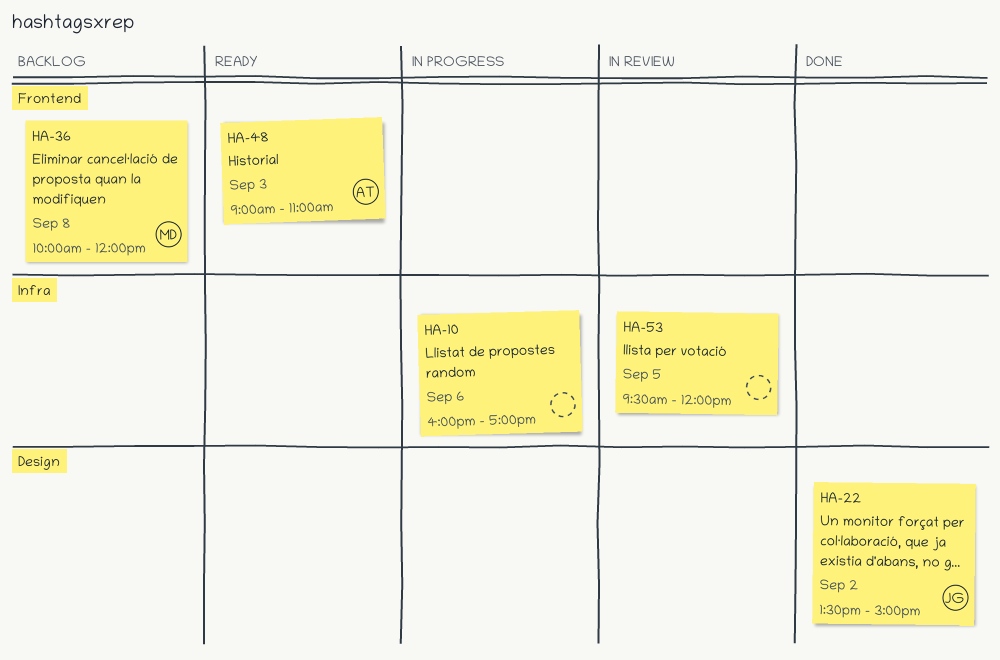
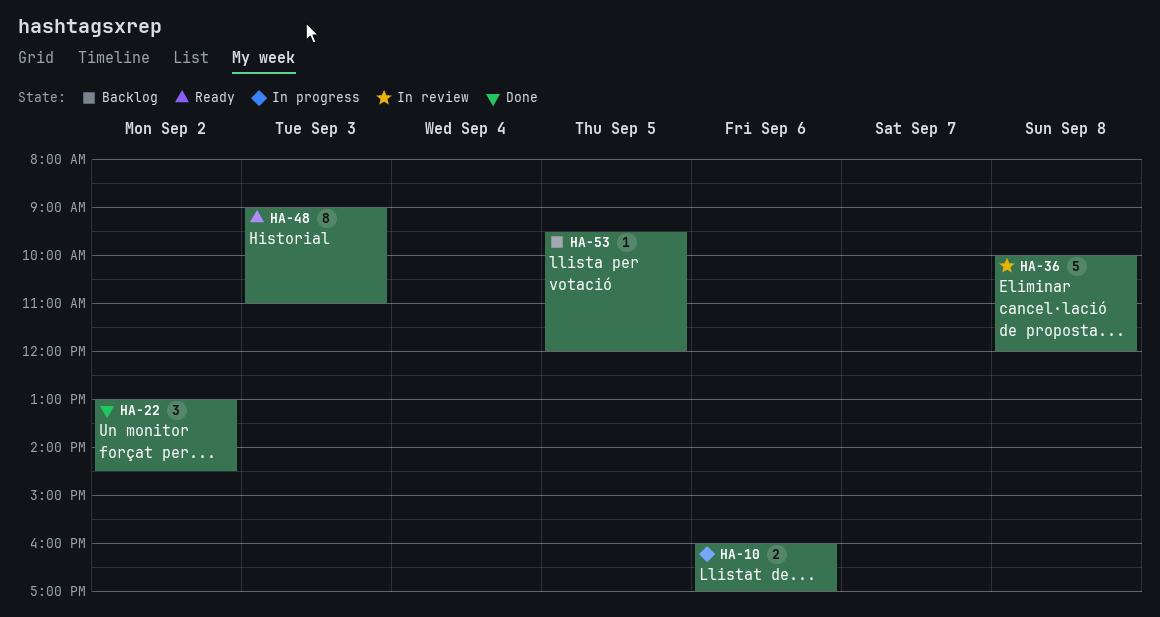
HA-22, begins: 13:30 -> 13:00
HA-22, ends: 15:00 -> 14:30
HA-36, status: Backlog -> In review
HA-53, status: In review -> Backlog

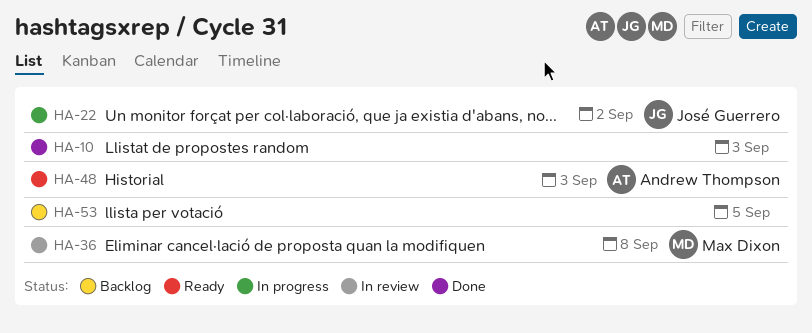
HA-10, status: In progress -> Done
HA-10, day: Sep 6 -> Sep 3
HA-22, status: Done -> In progress

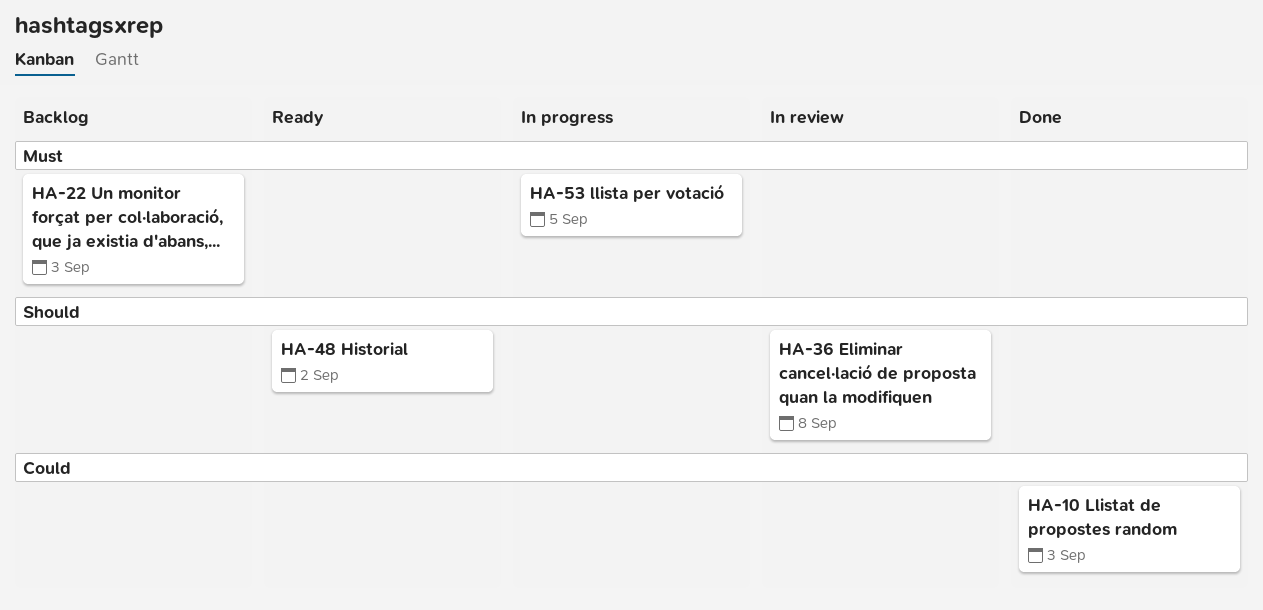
HA-22, status: In progress -> Backlog
HA-22, day: Sep 2 -> Sep 3
HA-48, day: Sep 3 -> Sep 2
HA-53, status: Backlog -> In progress

